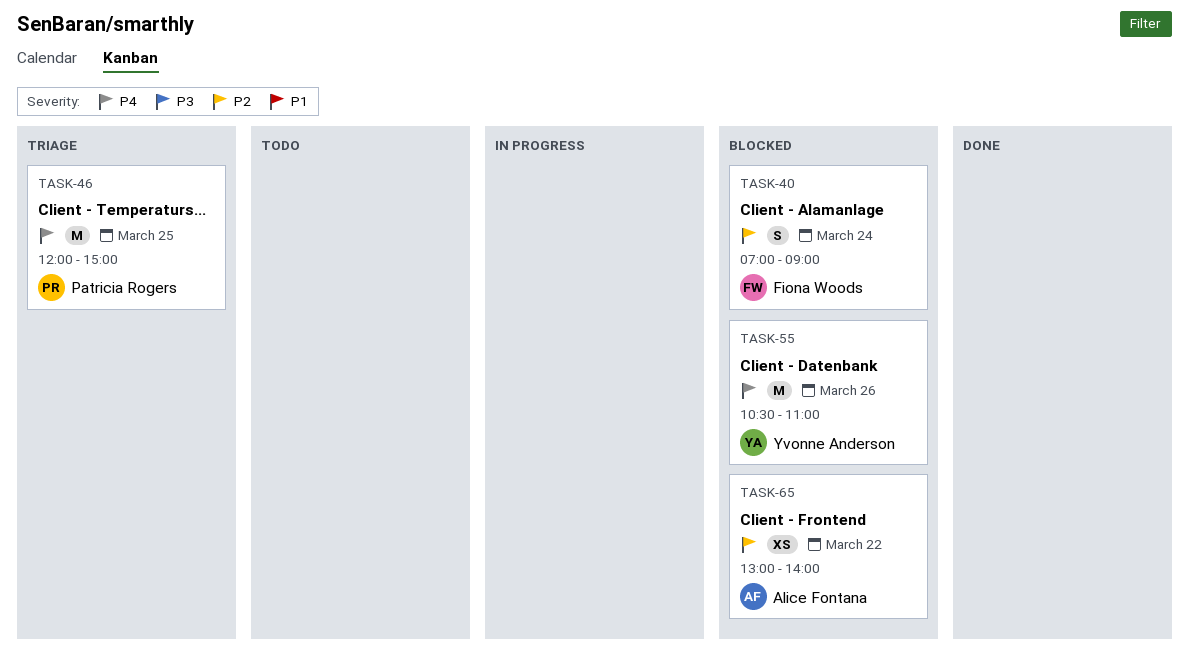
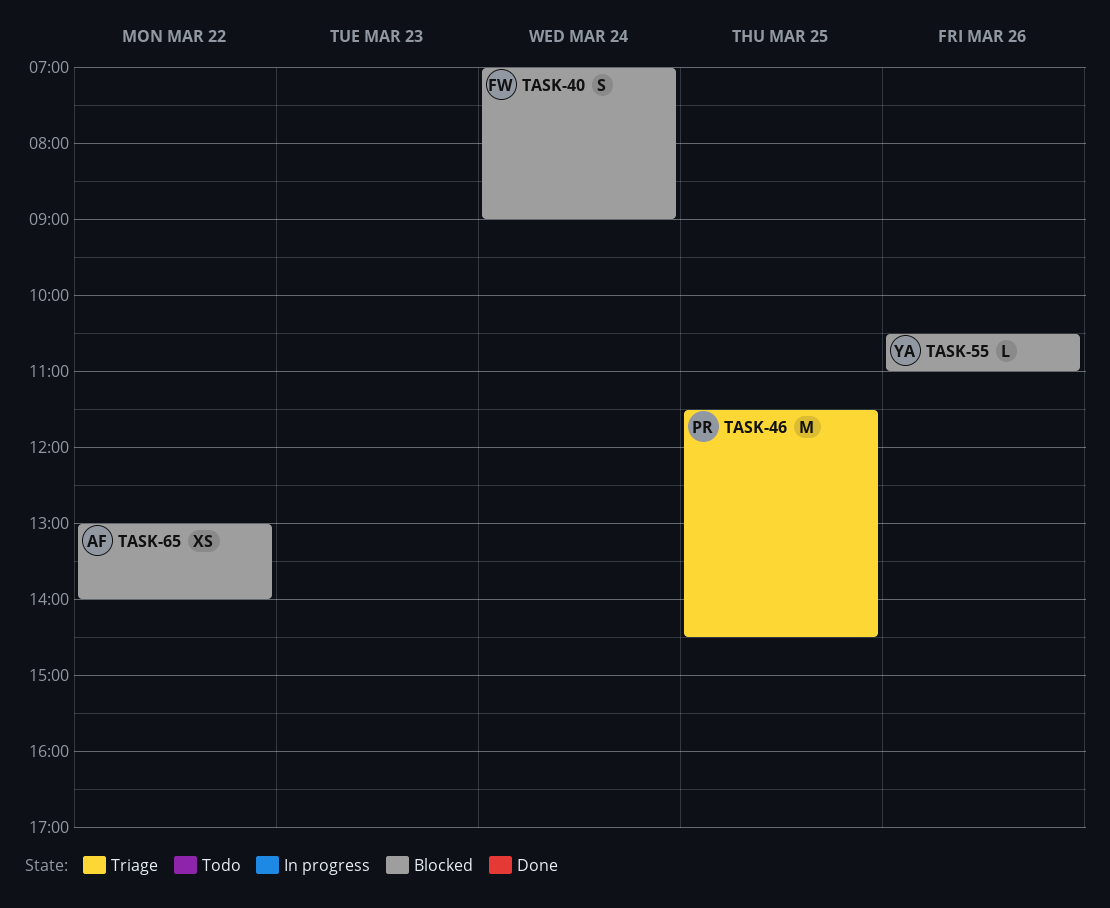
TASK-46, begins: 12:00 -> 11:30
TASK-46, ends: 15:00 -> 14:30
TASK-55, estimate: M -> L

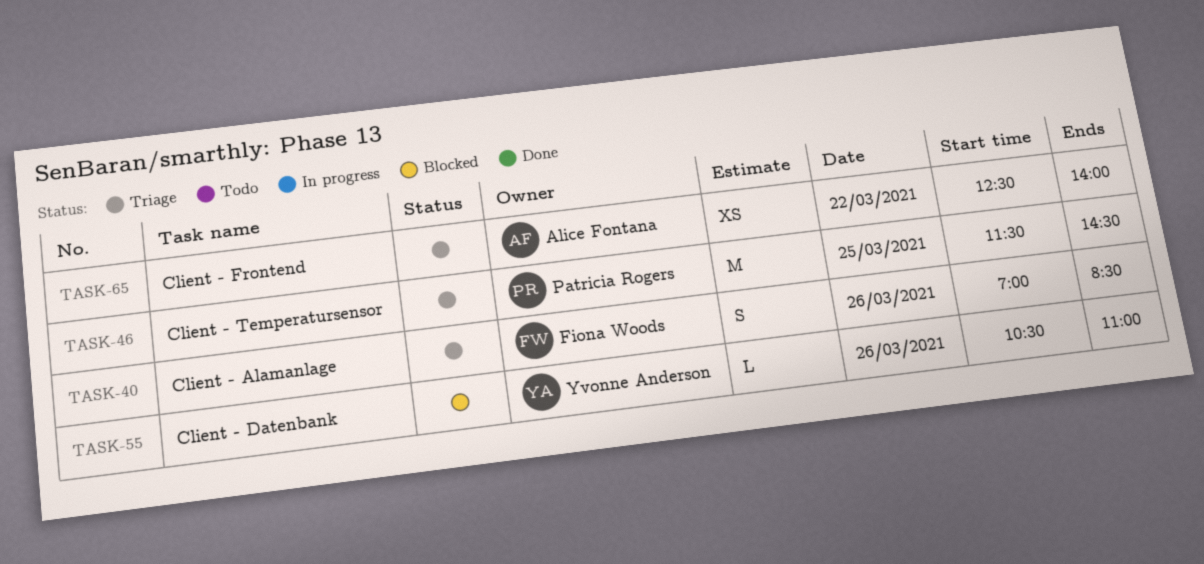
TASK-40, status: Blocked -> Triage
TASK-40, day: Mar 24 -> Mar 26
TASK-40, ends: 09:00 -> 08:30
TASK-65, status: Blocked -> Triage
TASK-65, begins: 13:00 -> 12:30

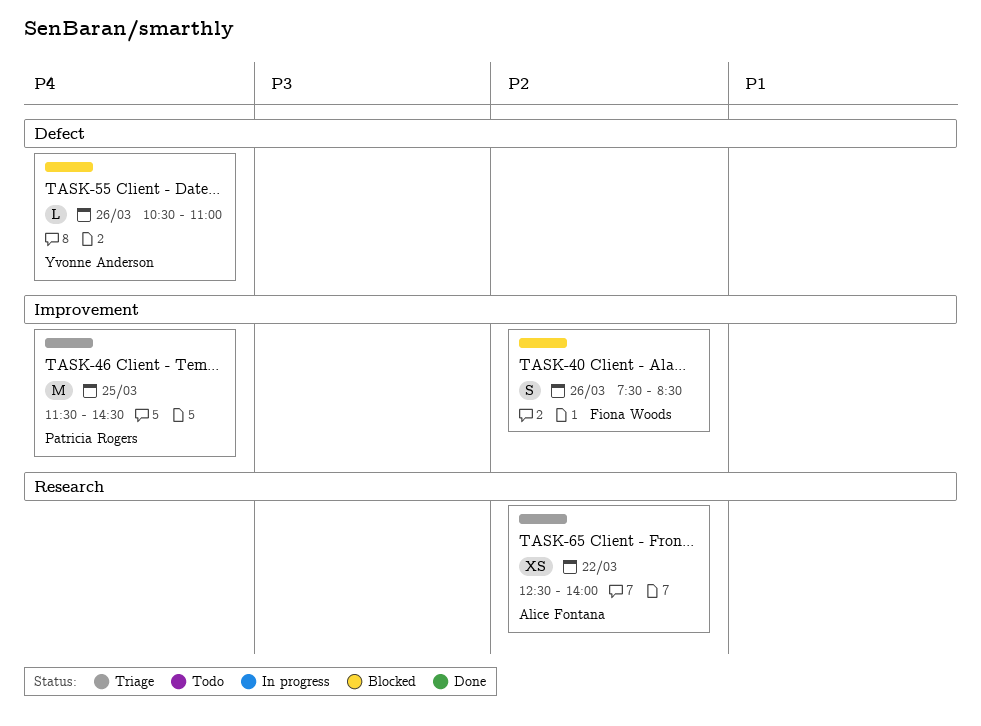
TASK-40, status: Triage -> Blocked
TASK-40, begins: 07:00 -> 07:30

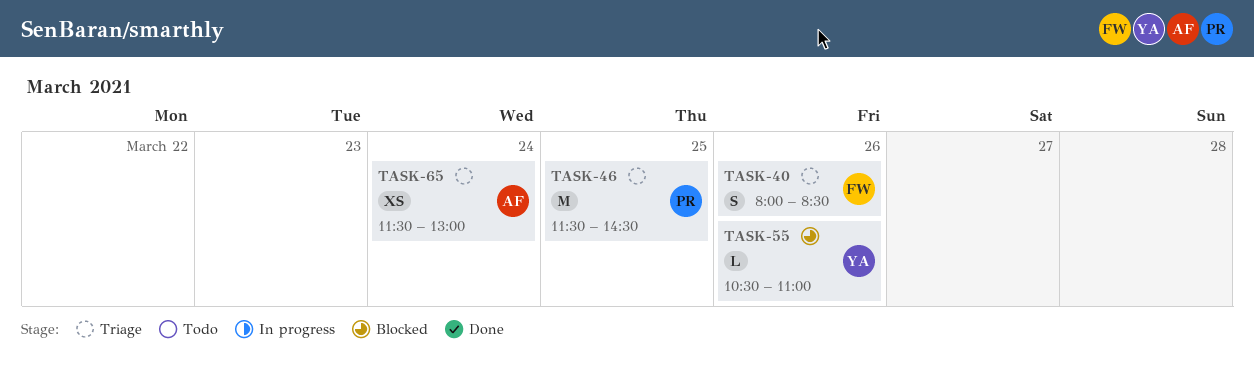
TASK-40, status: Blocked -> Triage
TASK-40, begins: 07:30 -> 08:00
TASK-65, day: Mar 22 -> Mar 24
TASK-65, begins: 12:30 -> 11:30
TASK-65, ends: 14:00 -> 13:00

